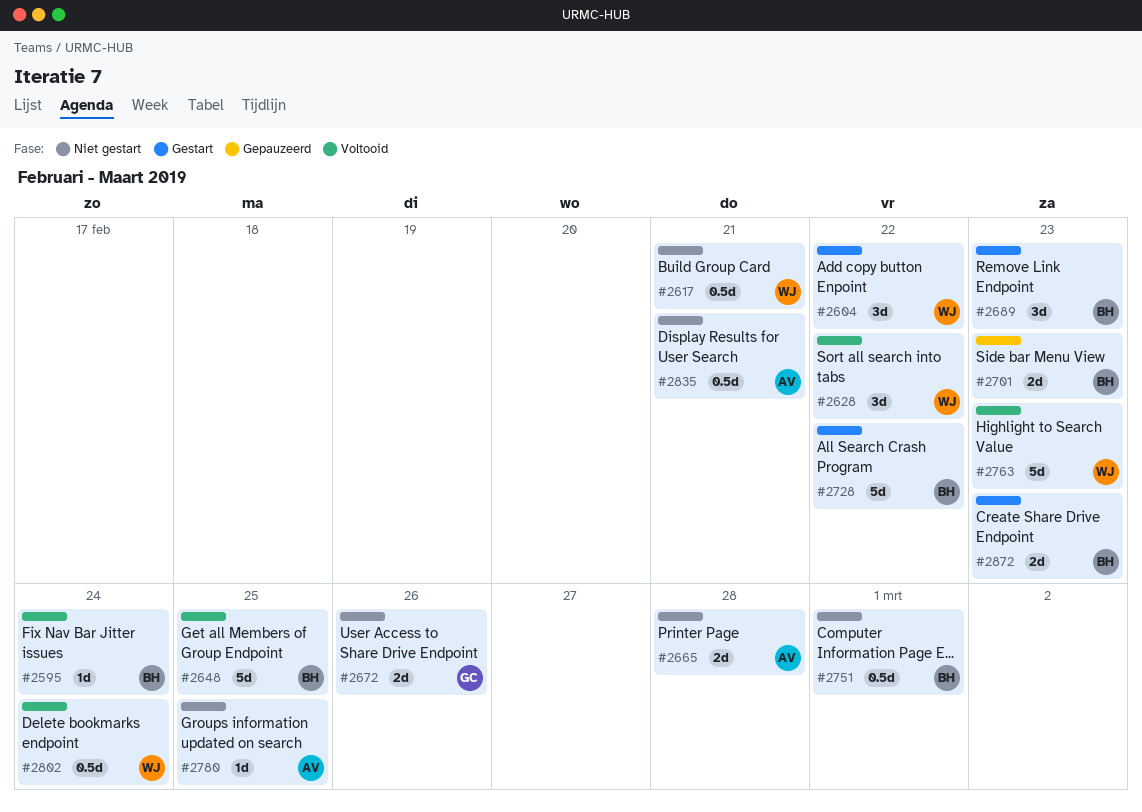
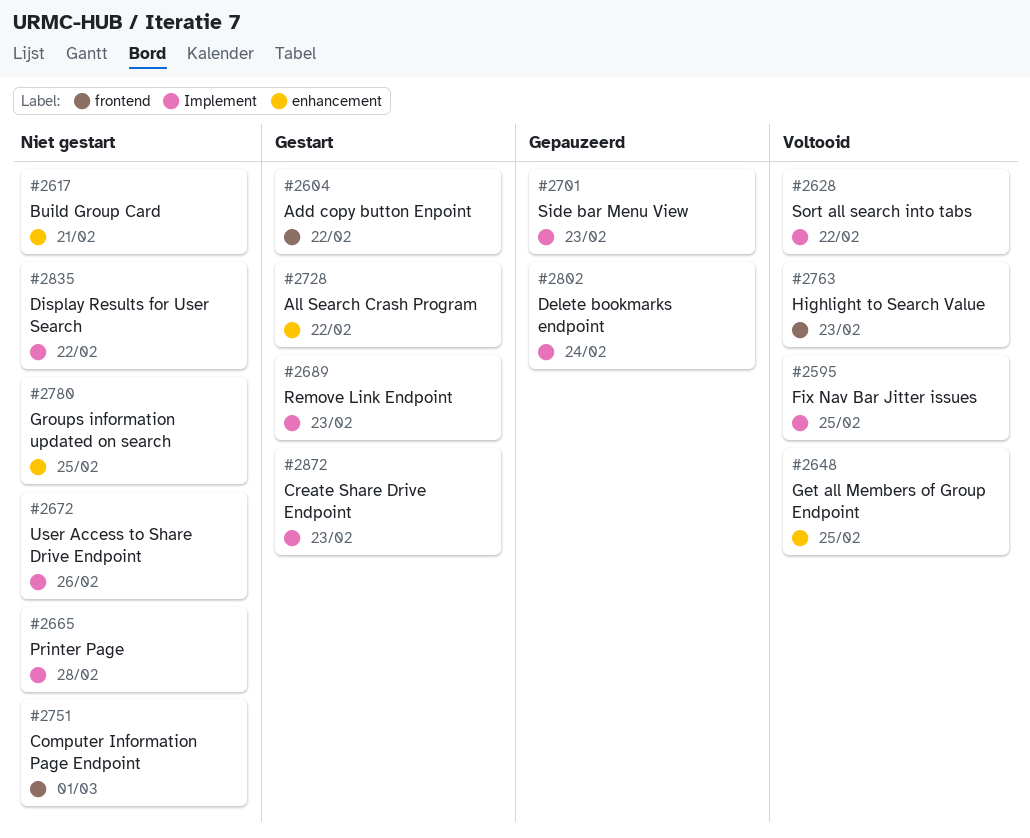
#2595, due: Feb 24 -> Feb 25
#2802, status: Voltooid -> Gepauzeerd
#2835, due: Feb 21 -> Feb 22

